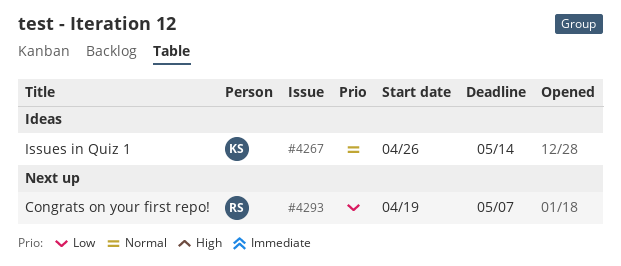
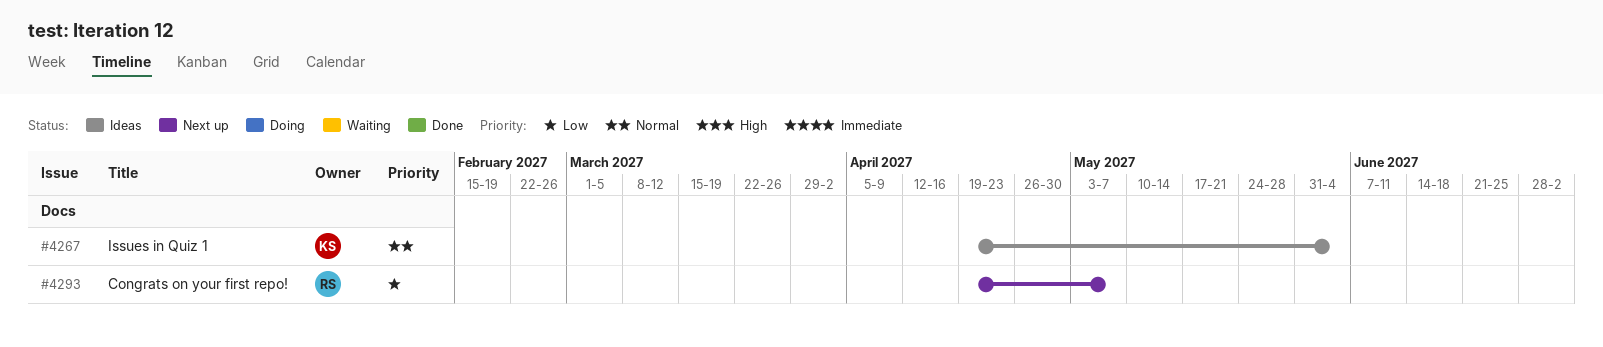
#4267, start: Apr 26 -> Apr 19
#4267, due: May 14 -> Jun 4

